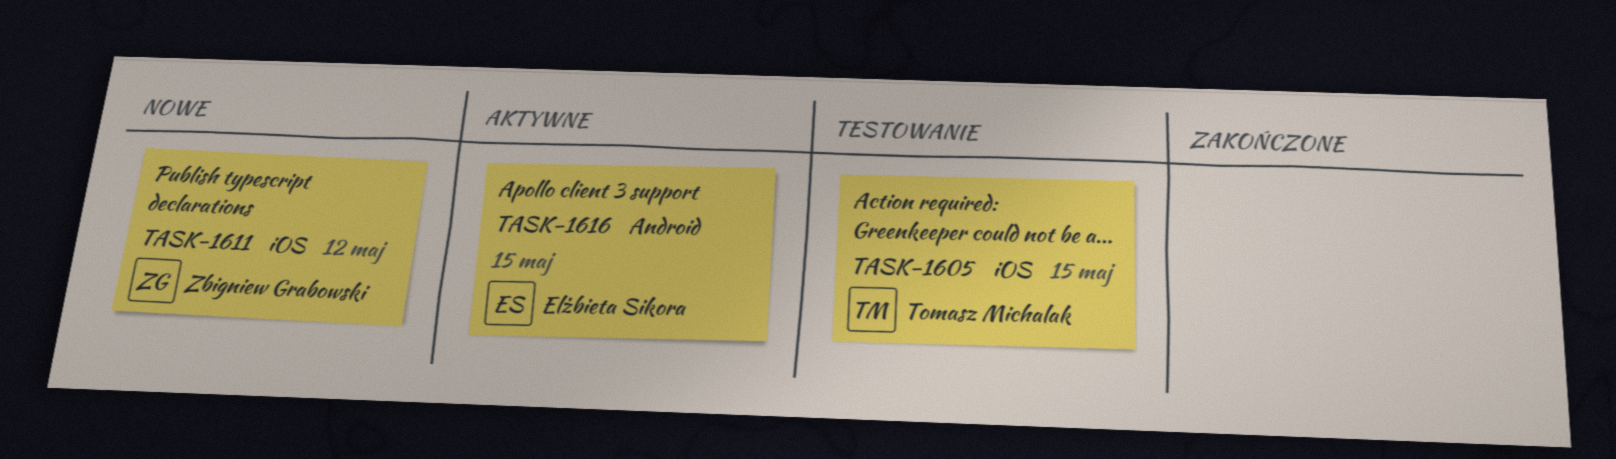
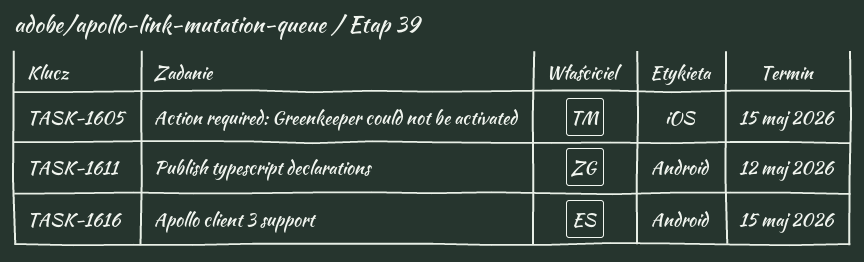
TASK-1611, label: iOS -> Android

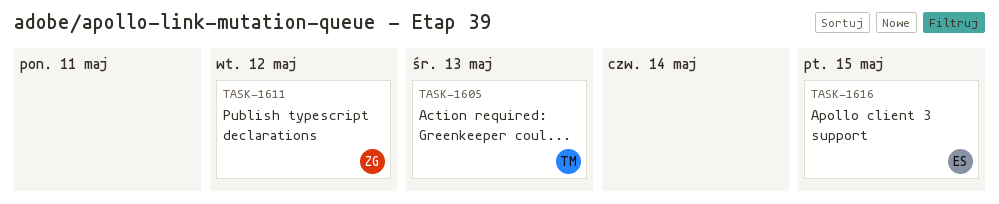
TASK-1605, due: May 15 -> May 13

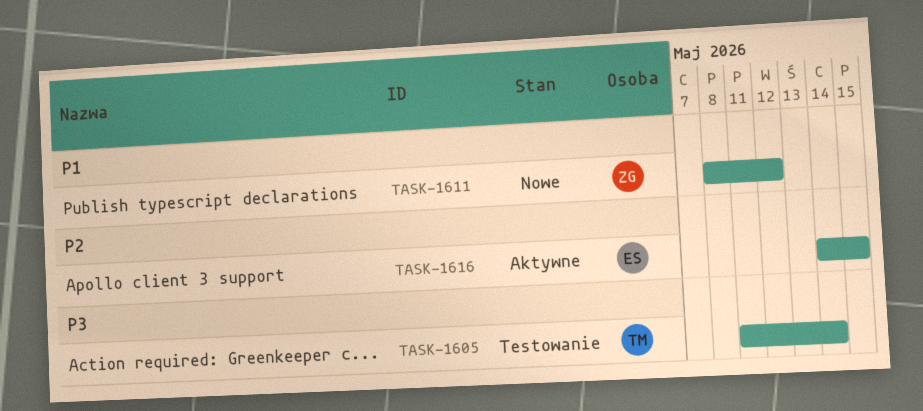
TASK-1605, due: May 13 -> May 14

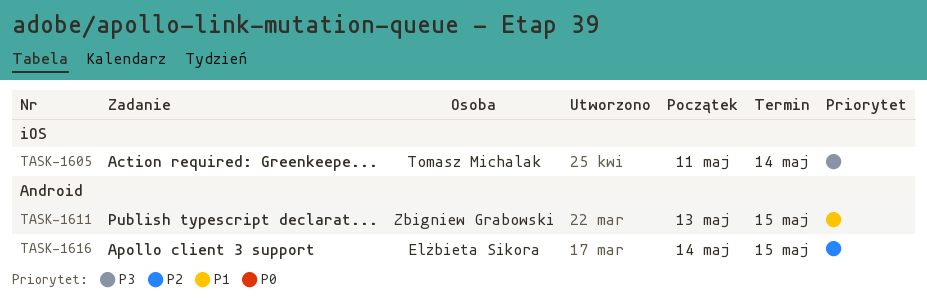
TASK-1611, start: May 8 -> May 13
TASK-1611, due: May 12 -> May 15

